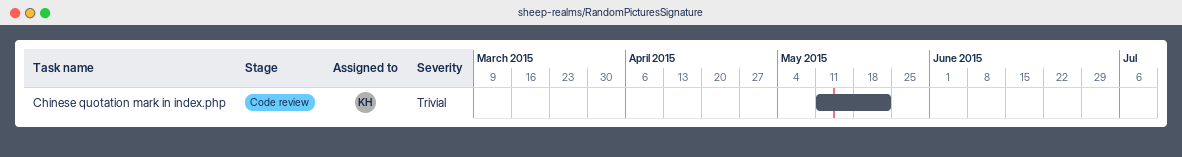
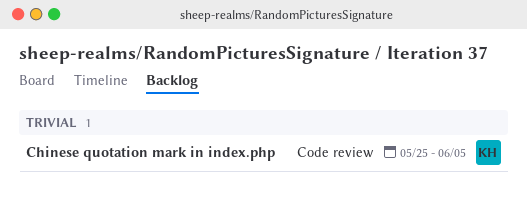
Chinese quotation mark in index.php, start: May 11 -> May 25
Chinese quotation mark in index.php, due: May 22 -> Jun 5

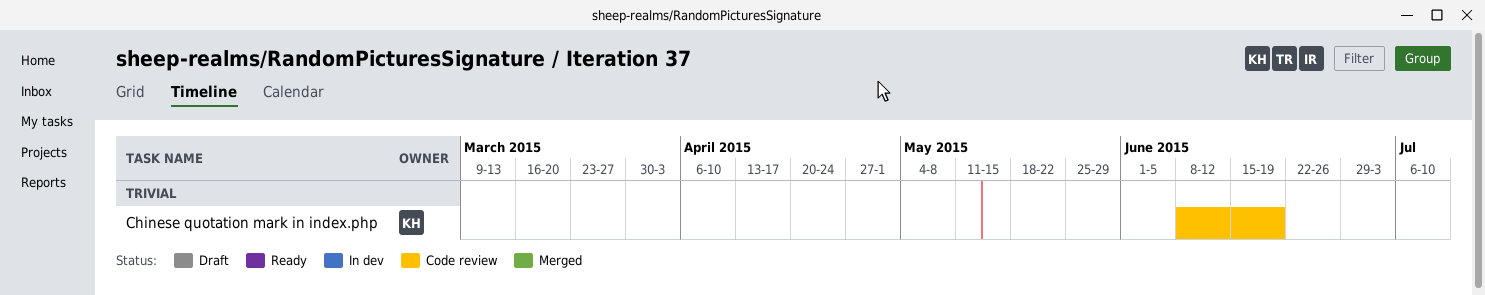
Chinese quotation mark in index.php, start: May 25 -> Jun 8
Chinese quotation mark in index.php, due: Jun 5 -> Jun 19

